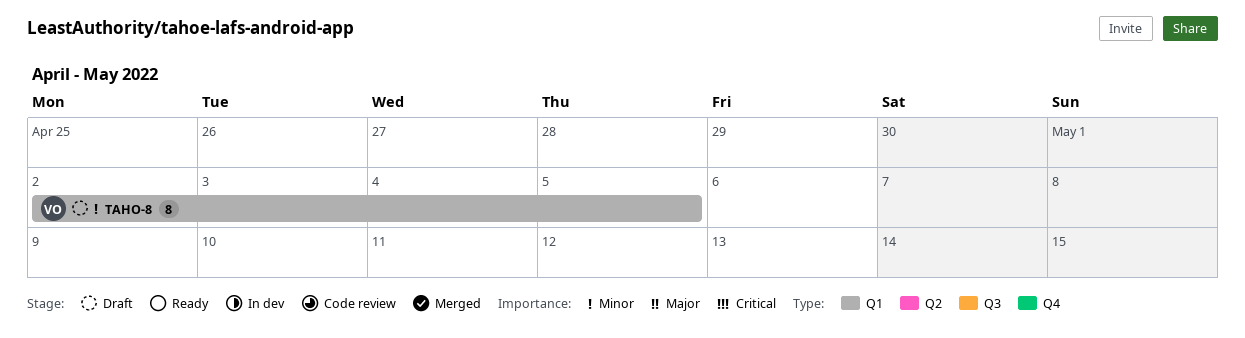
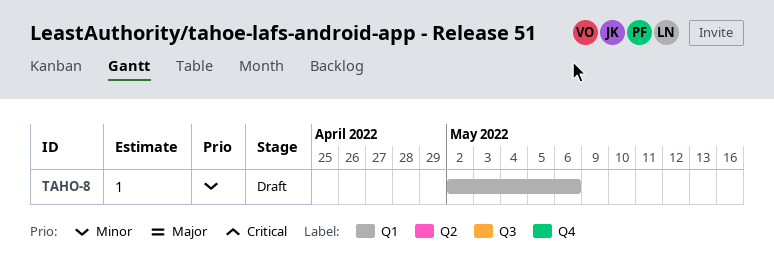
TAHO-8, estimate: 8 -> 1
TAHO-8, due: May 5 -> May 6

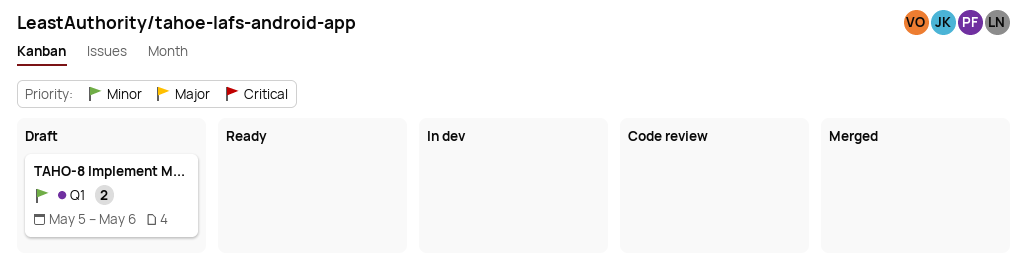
TAHO-8, estimate: 1 -> 2
TAHO-8, start: May 2 -> May 5

